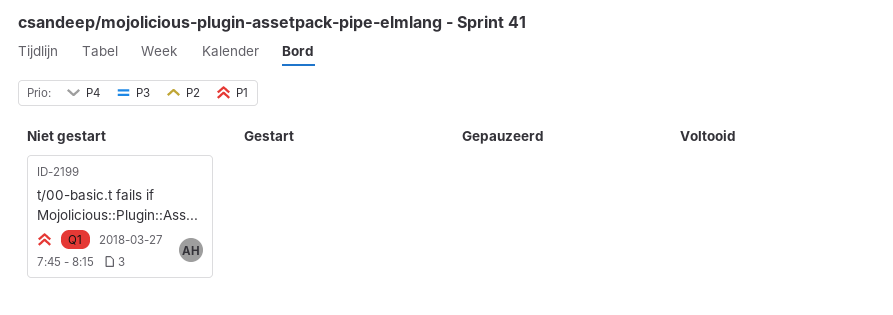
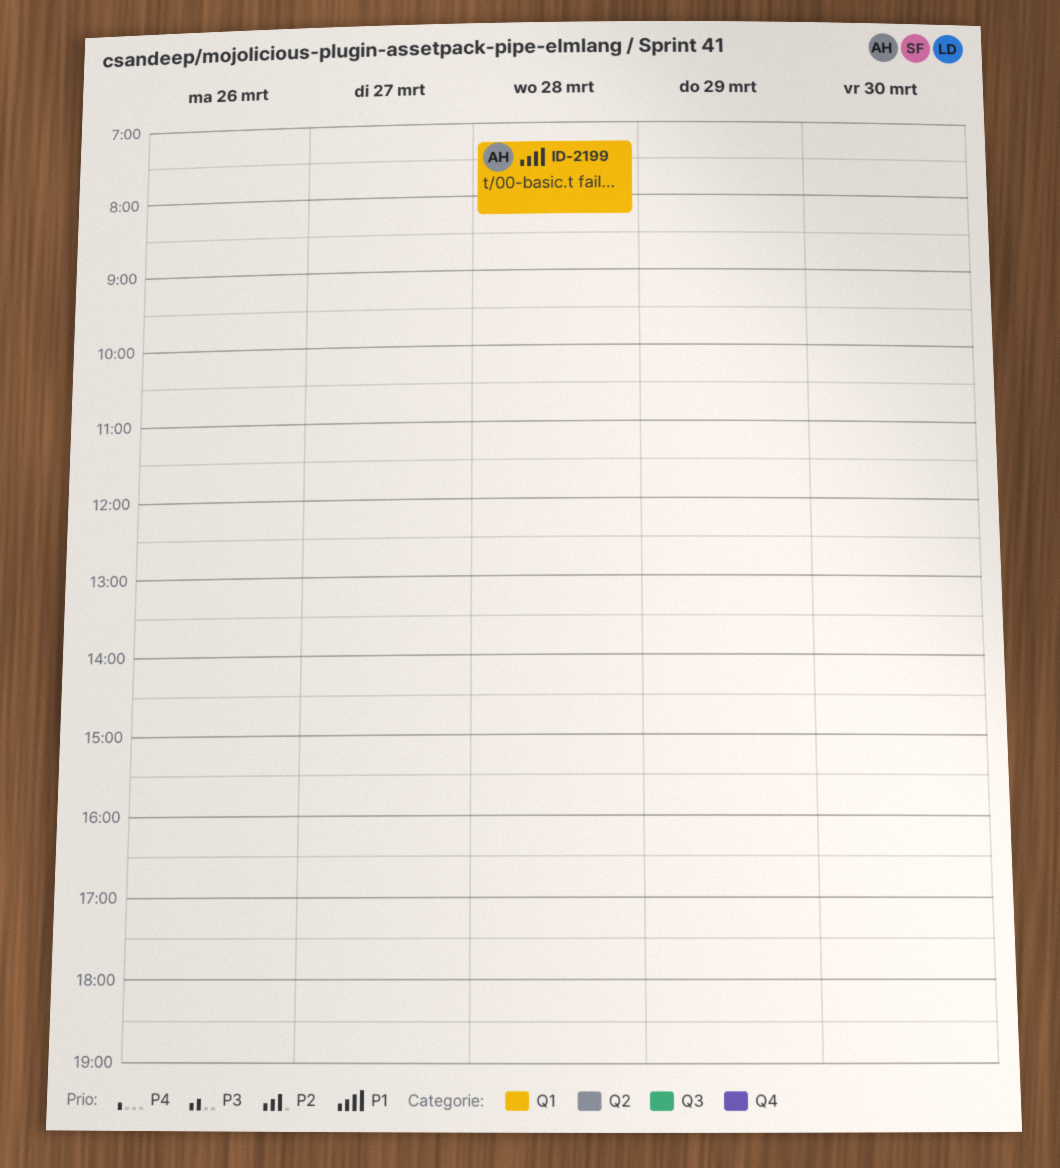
ID-2199, day: Mar 27 -> Mar 28
ID-2199, begins: 07:45 -> 07:15

